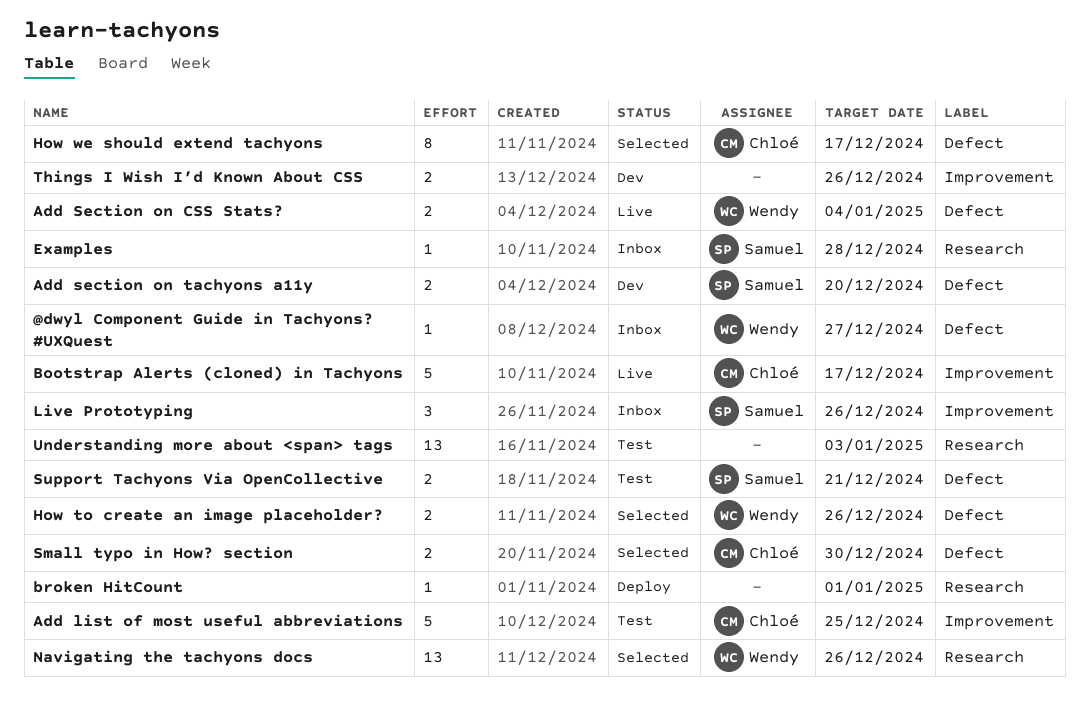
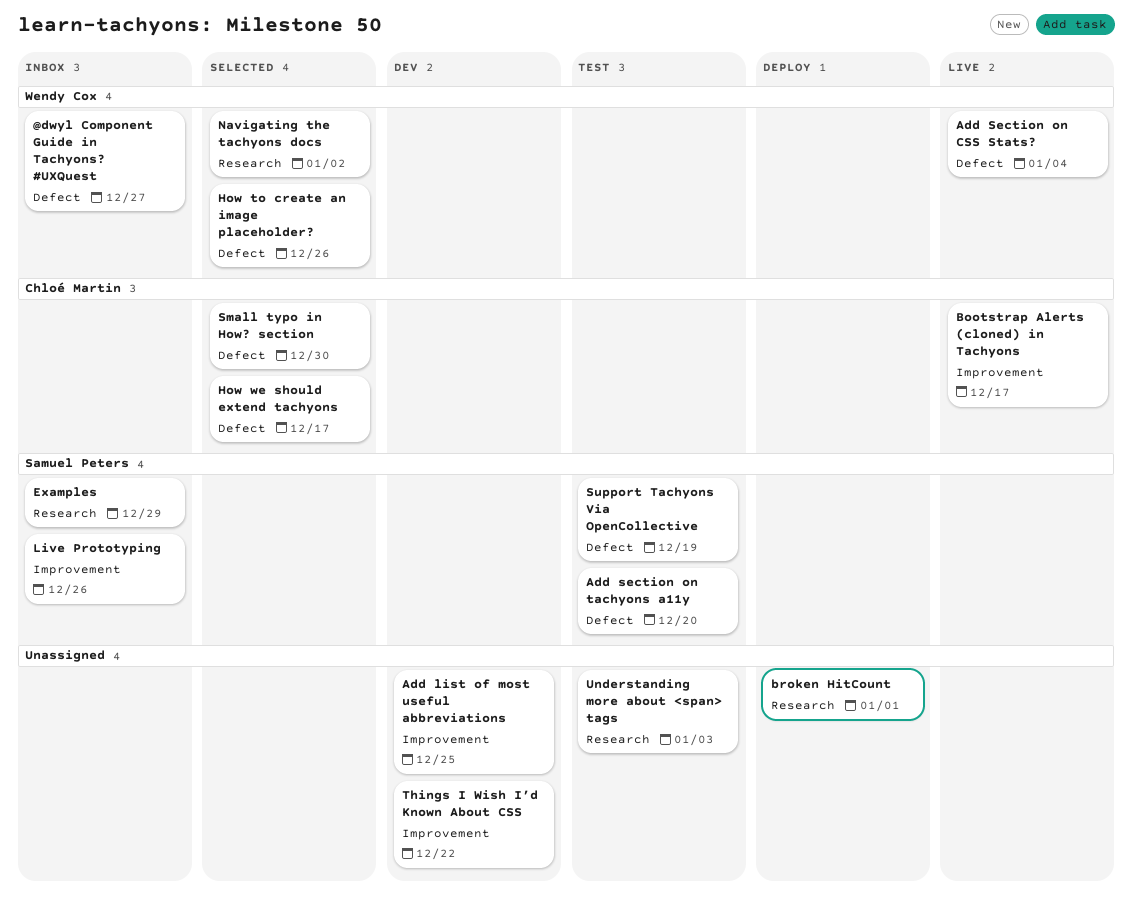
Add list of most useful abbreviations, status: Test -> Dev
Add list of most useful abbreviations, owner: Chloé Martin -> none
Add section on tachyons a11y, status: Dev -> Test
Examples, due: Dec 28 -> Dec 29
Navigating the tachyons docs, due: Dec 26 -> Jan 2
Support Tachyons Via OpenCollective, due: Dec 21 -> Dec 19
Things I Wish I’d Known About CSS, due: Dec 26 -> Dec 22

